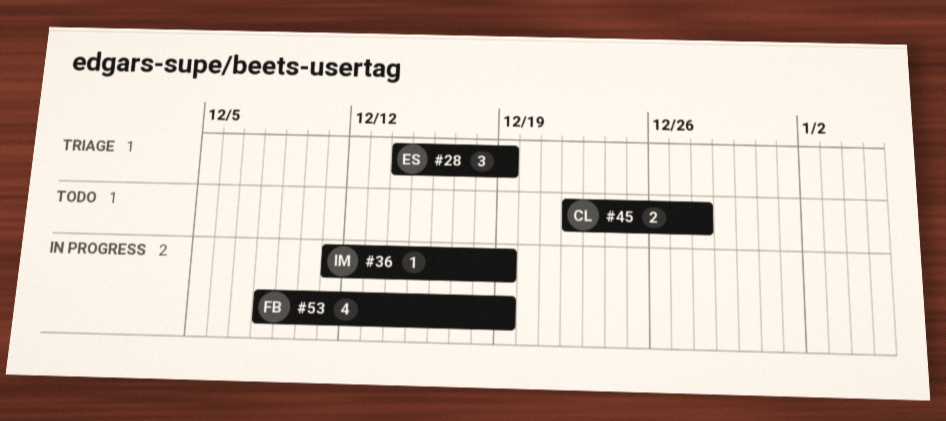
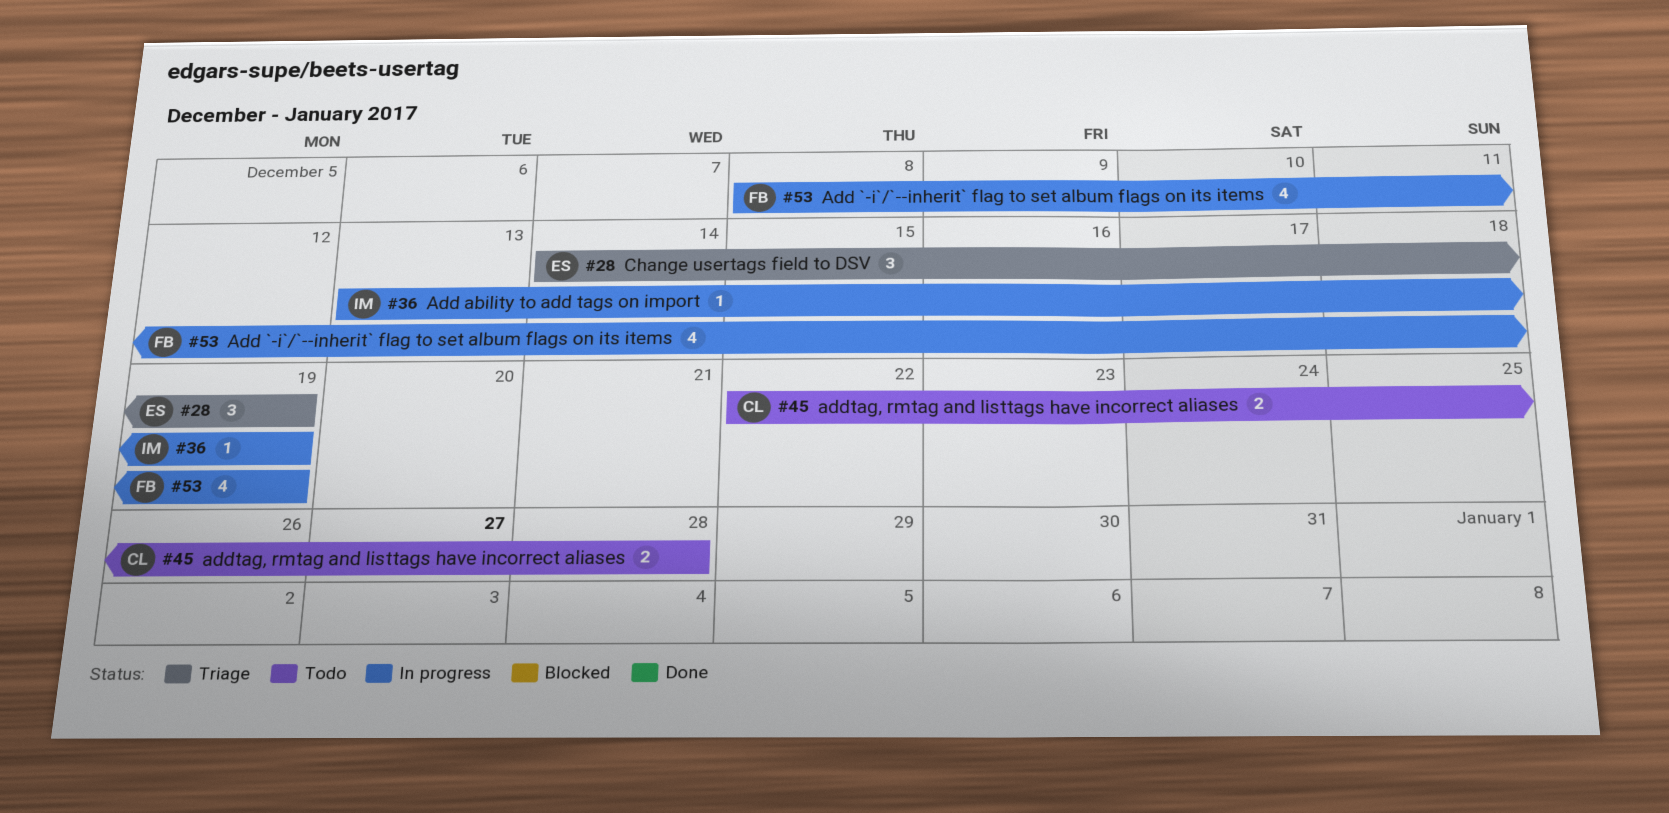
#36, start: Dec 11 -> Dec 13

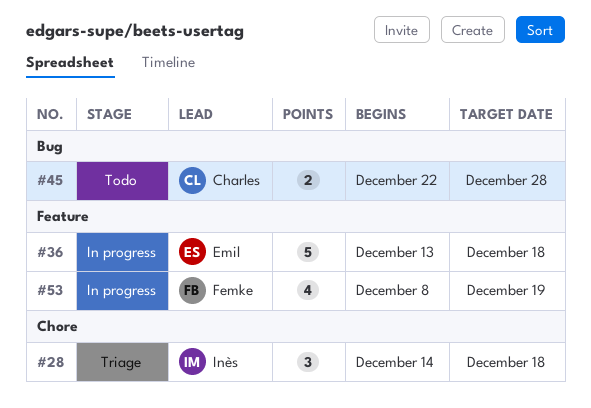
#28, owner: Emil -> Inès
#28, due: Dec 19 -> Dec 18
#36, owner: Inès -> Emil
#36, estimate: 1 -> 5
#36, due: Dec 19 -> Dec 18

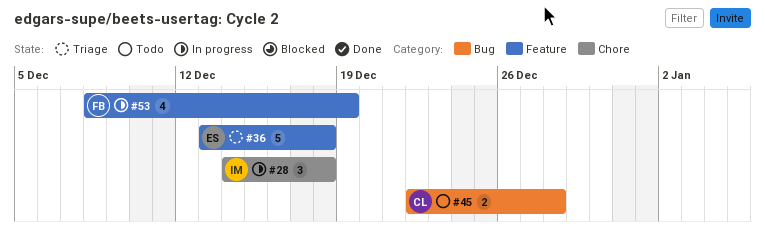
#28, status: Triage -> In progress
#36, status: In progress -> Triage

